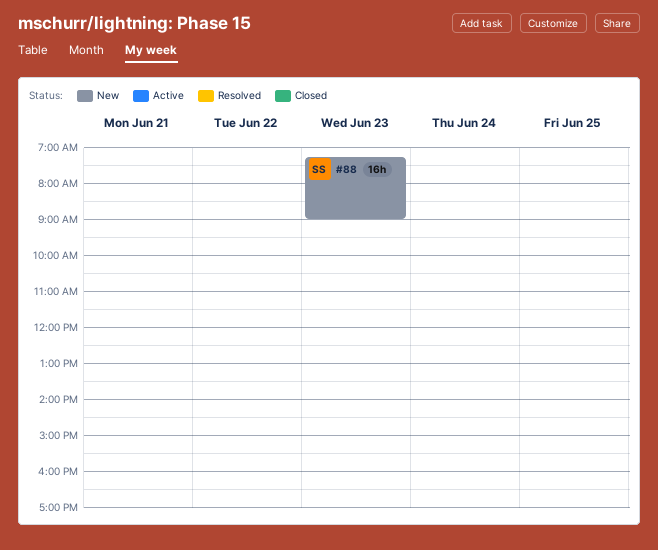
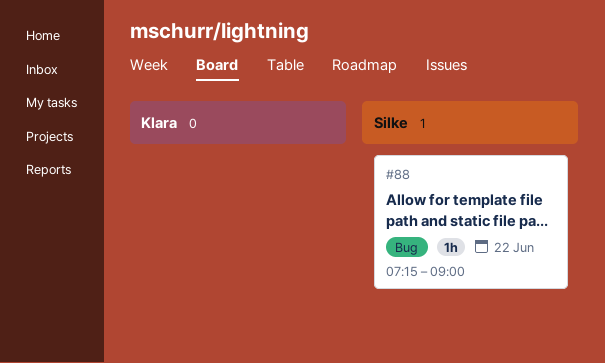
#88, estimate: 16h -> 1h
#88, day: Jun 23 -> Jun 22

